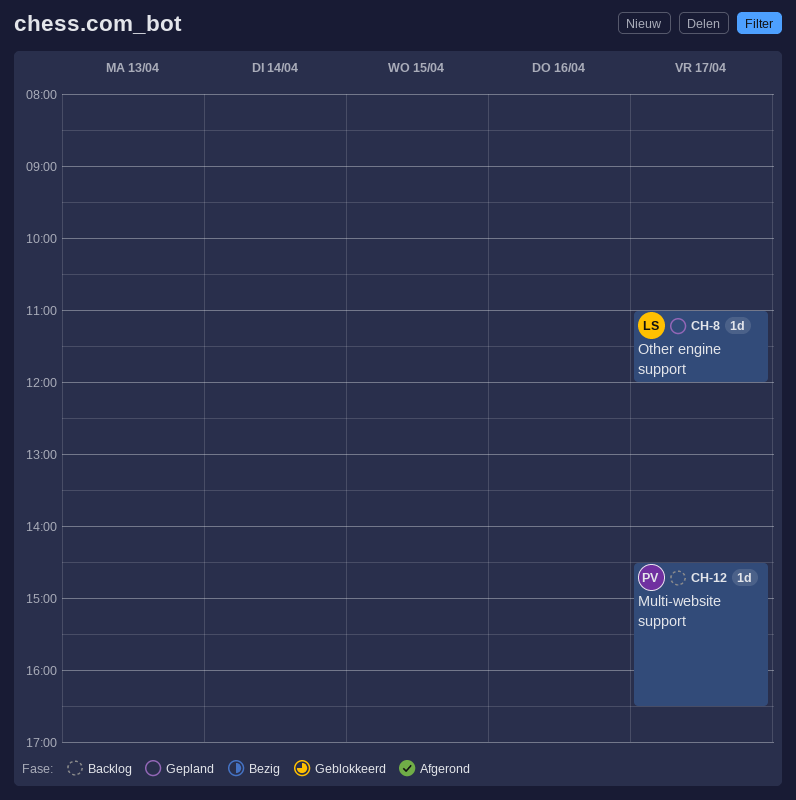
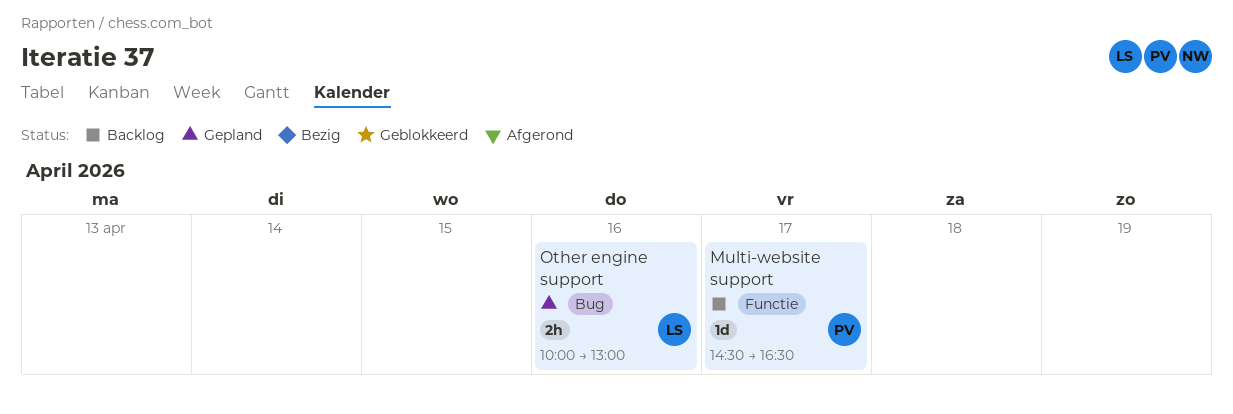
Other engine support, estimate: 1d -> 2h
Other engine support, day: Apr 17 -> Apr 16
Other engine support, begins: 11:00 -> 10:00
Other engine support, ends: 12:00 -> 13:00

